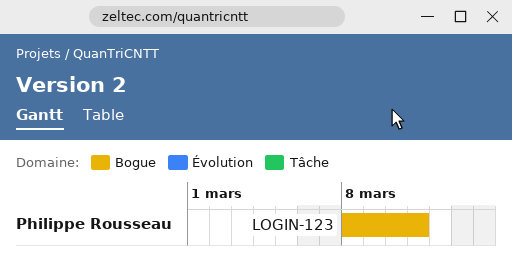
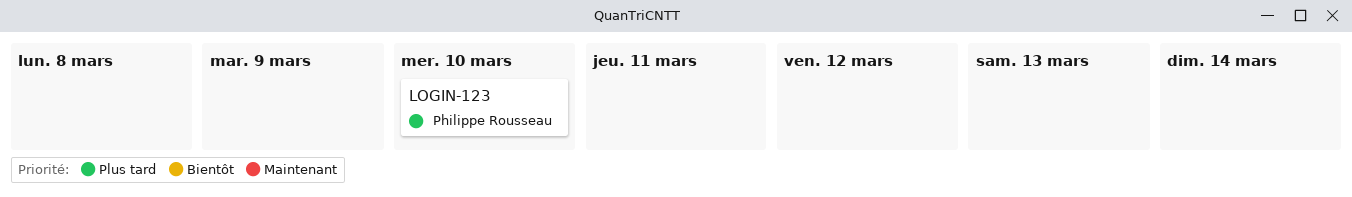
LOGIN-123, due: Mar 11 -> Mar 10

